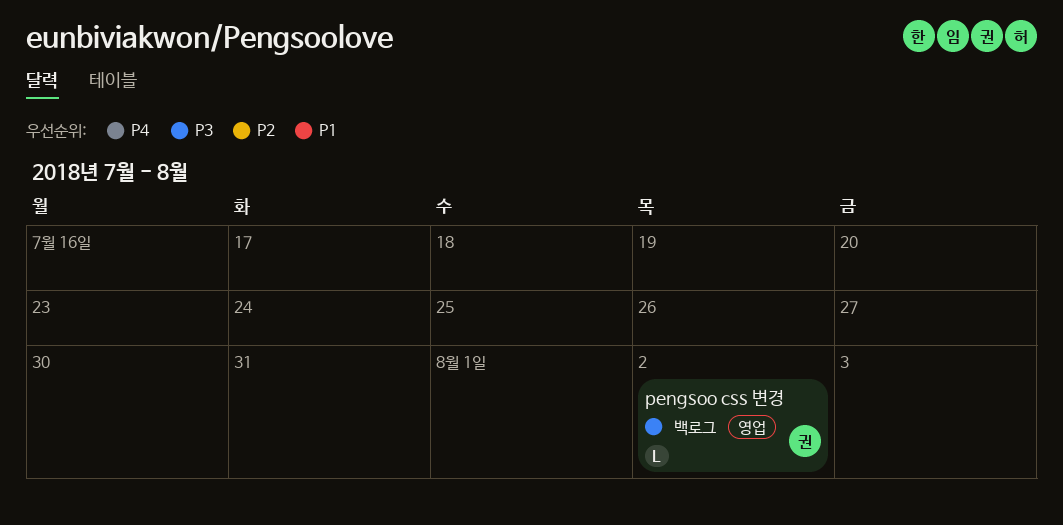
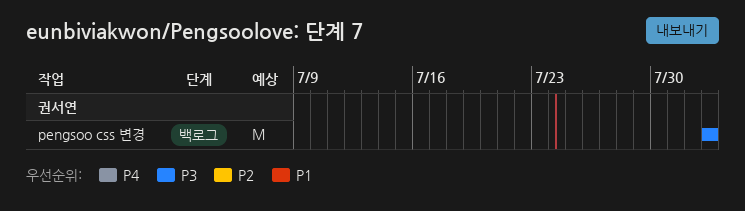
pengsoo css 변경, estimate: L -> M

